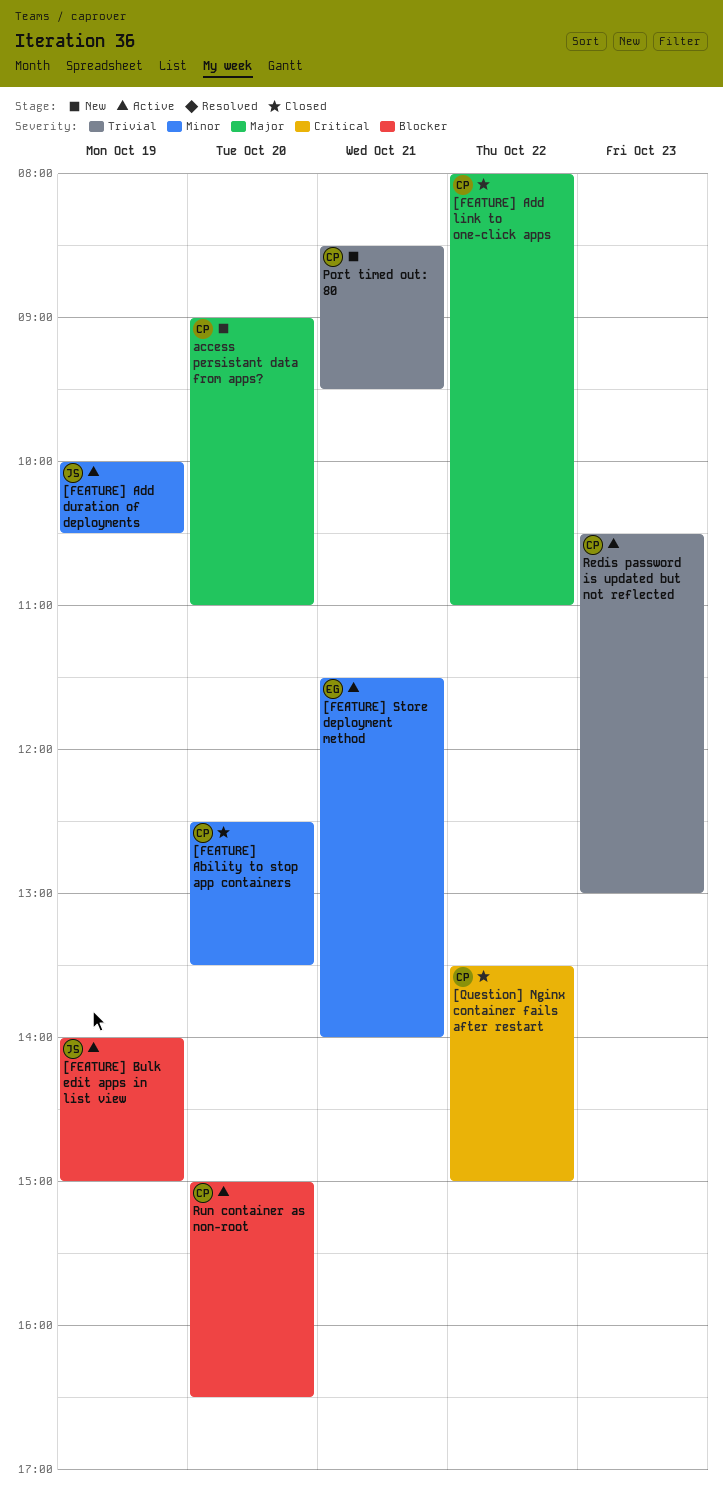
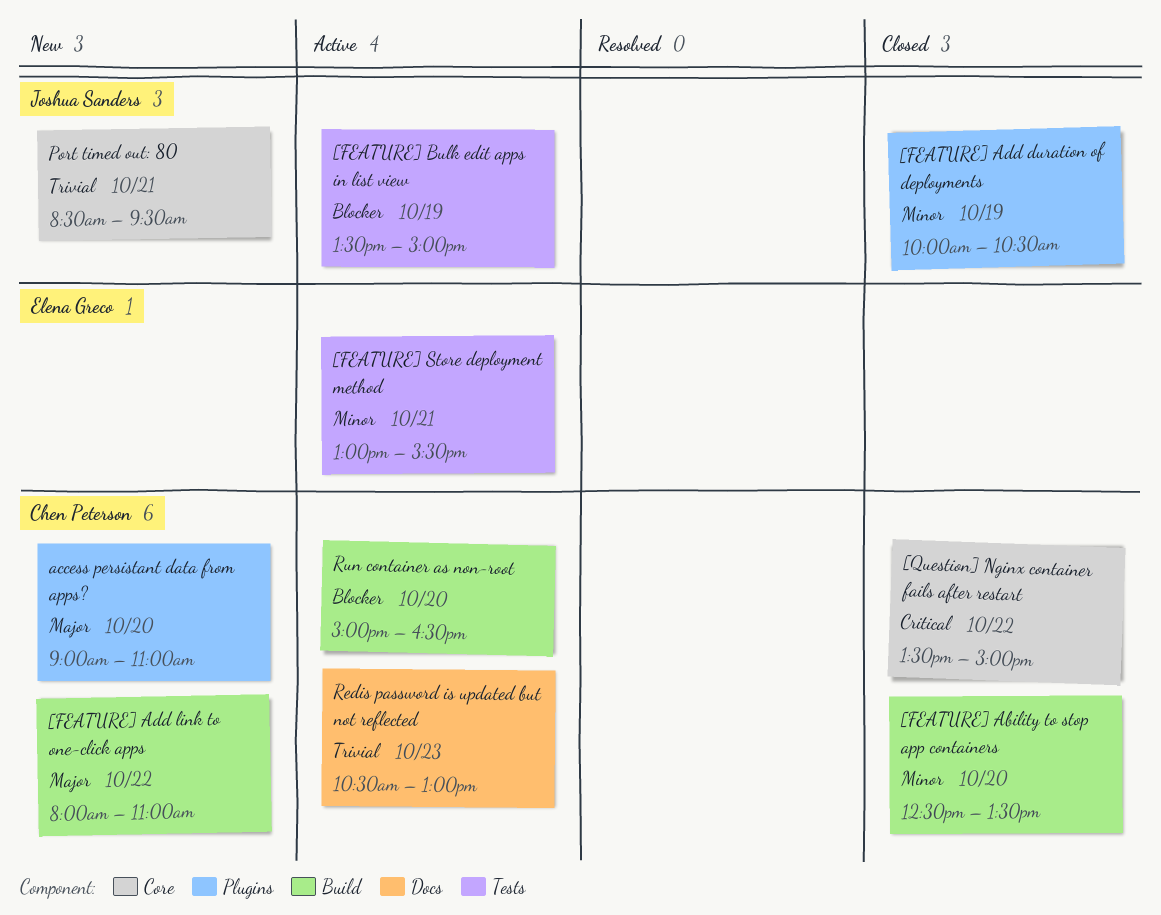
[FEATURE] Add duration of deployments, status: Active -> Closed
[FEATURE] Add link to one-click apps, status: Closed -> New
[FEATURE] Bulk edit apps in list view, begins: 14:00 -> 13:30
[FEATURE] Store deployment method, begins: 11:30 -> 13:00
[FEATURE] Store deployment method, ends: 14:00 -> 15:30
Port timed out: 80, owner: Chen Peterson -> Joshua Sanders

